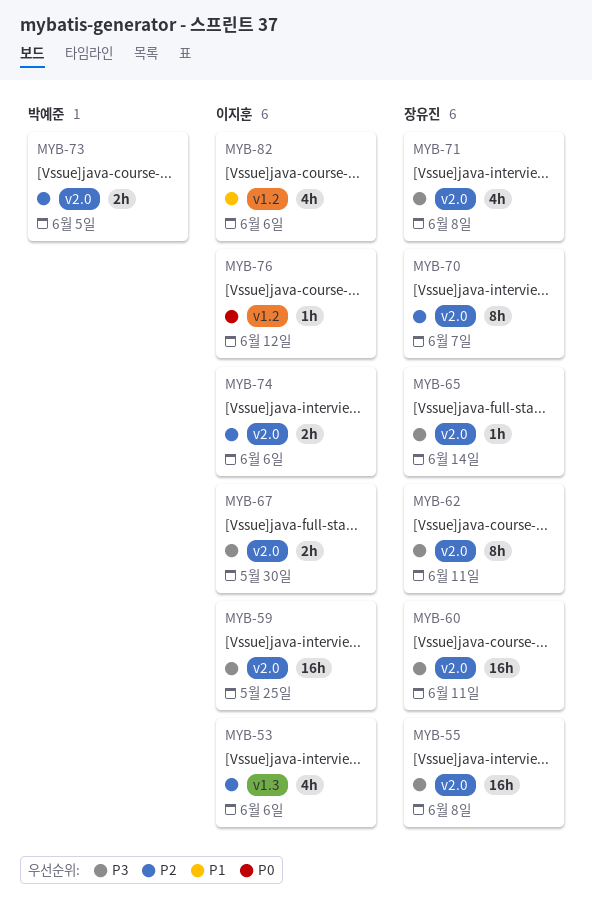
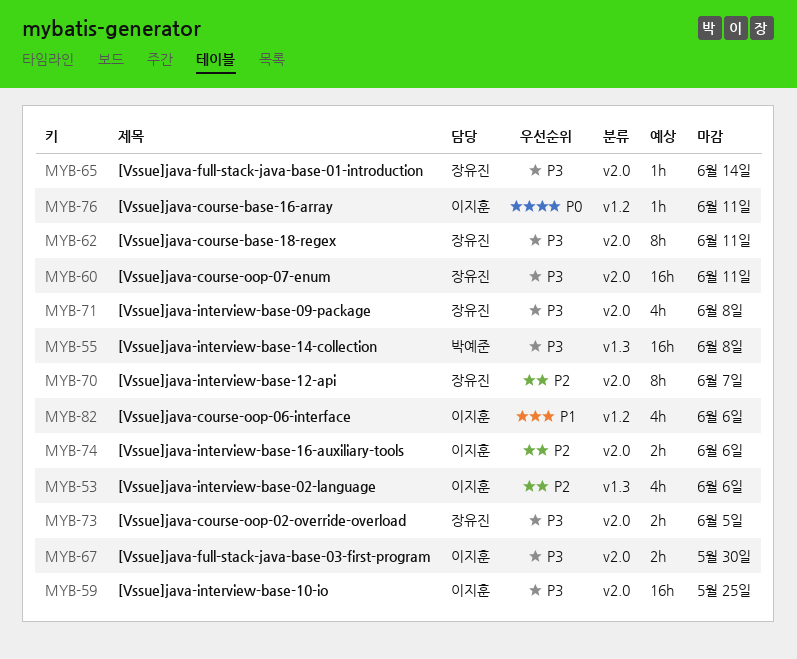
MYB-55, owner: 장유진 -> 박예준
MYB-55, label: v2.0 -> v1.3
MYB-73, owner: 박예준 -> 장유진
MYB-73, priority: P2 -> P3
MYB-76, due: Jun 12 -> Jun 11

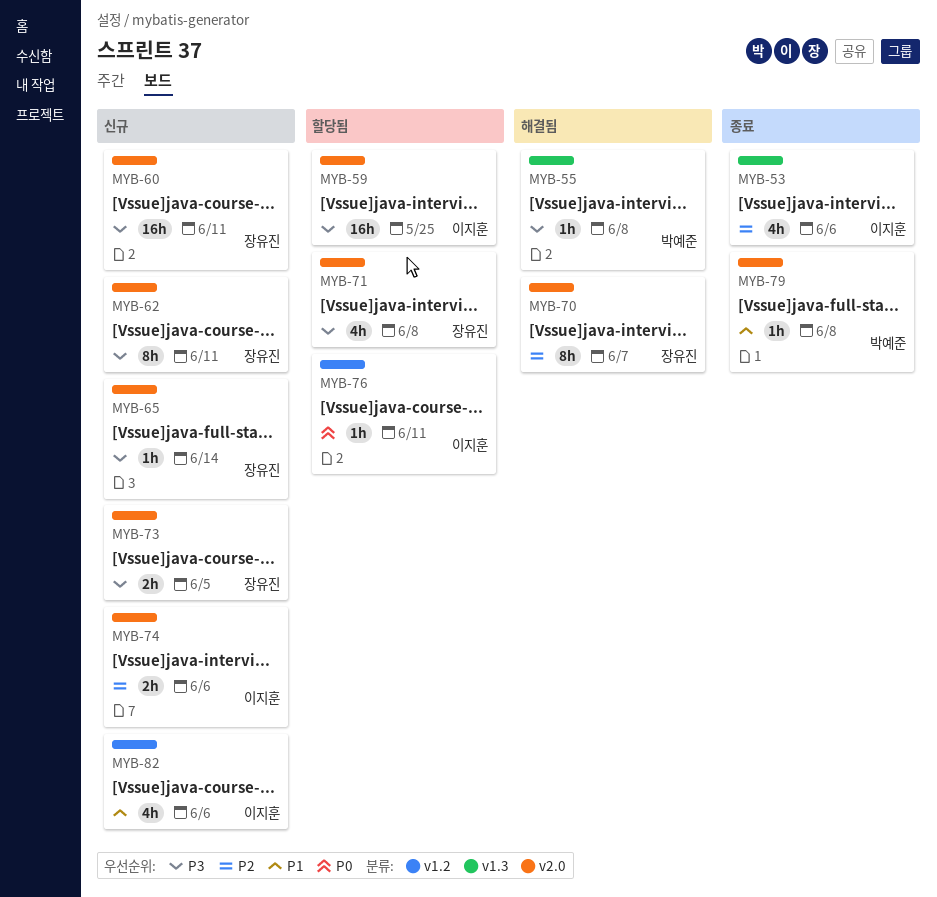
MYB-55, estimate: 16h -> 1h
MYB-67: present -> none
MYB-79: none -> present

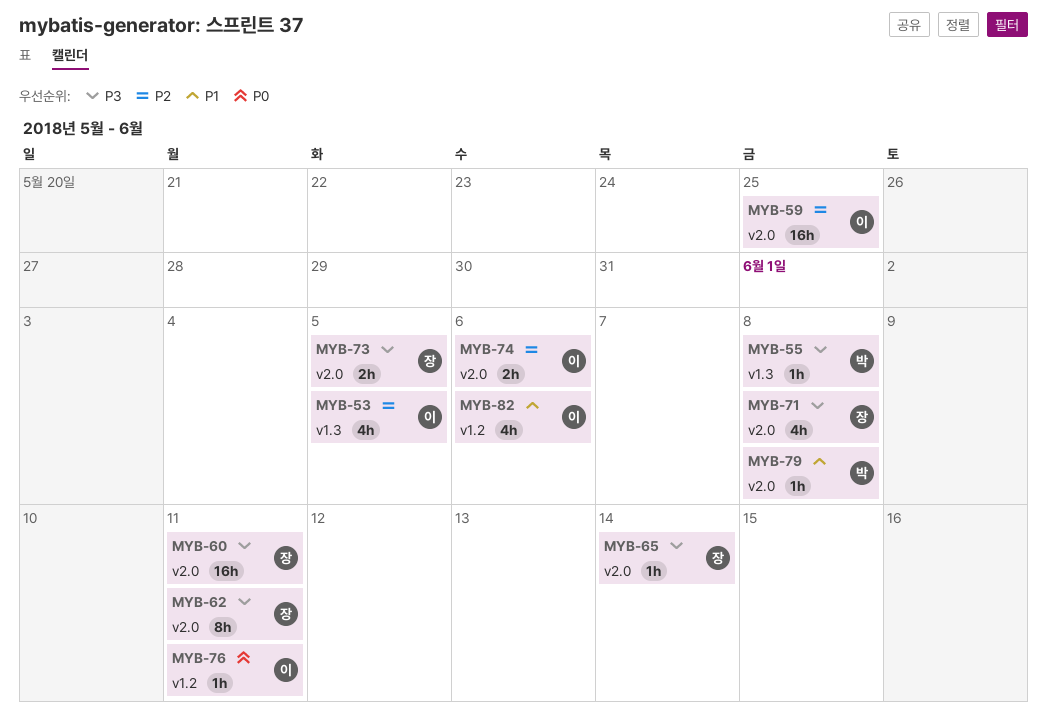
MYB-53, due: Jun 6 -> Jun 5
MYB-59, priority: P3 -> P2
MYB-70: present -> none

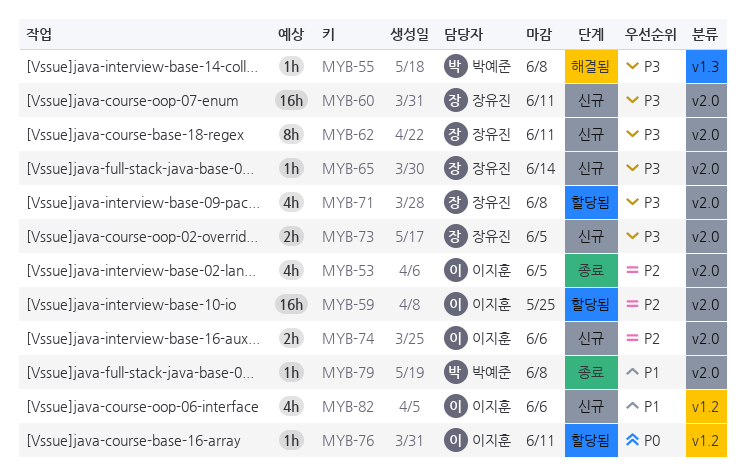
MYB-53, label: v1.3 -> v2.0

